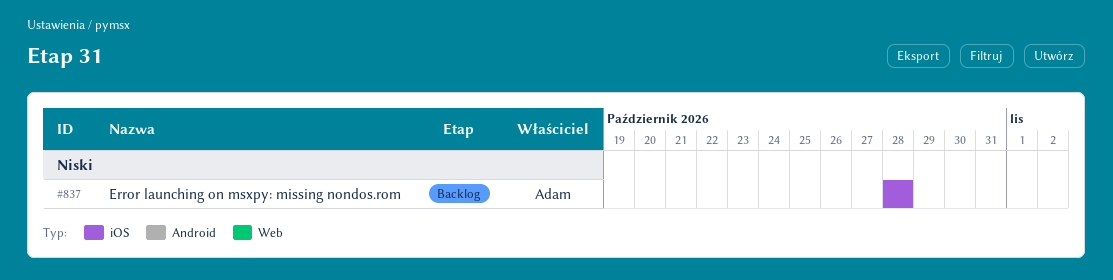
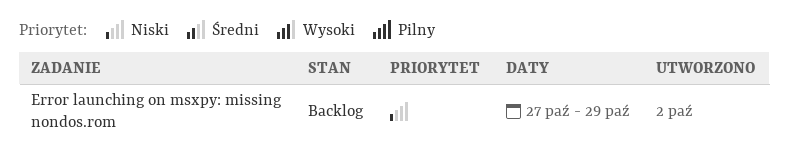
Error launching on msxpy: missing nondos.rom, start: Oct 28 -> Oct 27
Error launching on msxpy: missing nondos.rom, due: Oct 28 -> Oct 29

